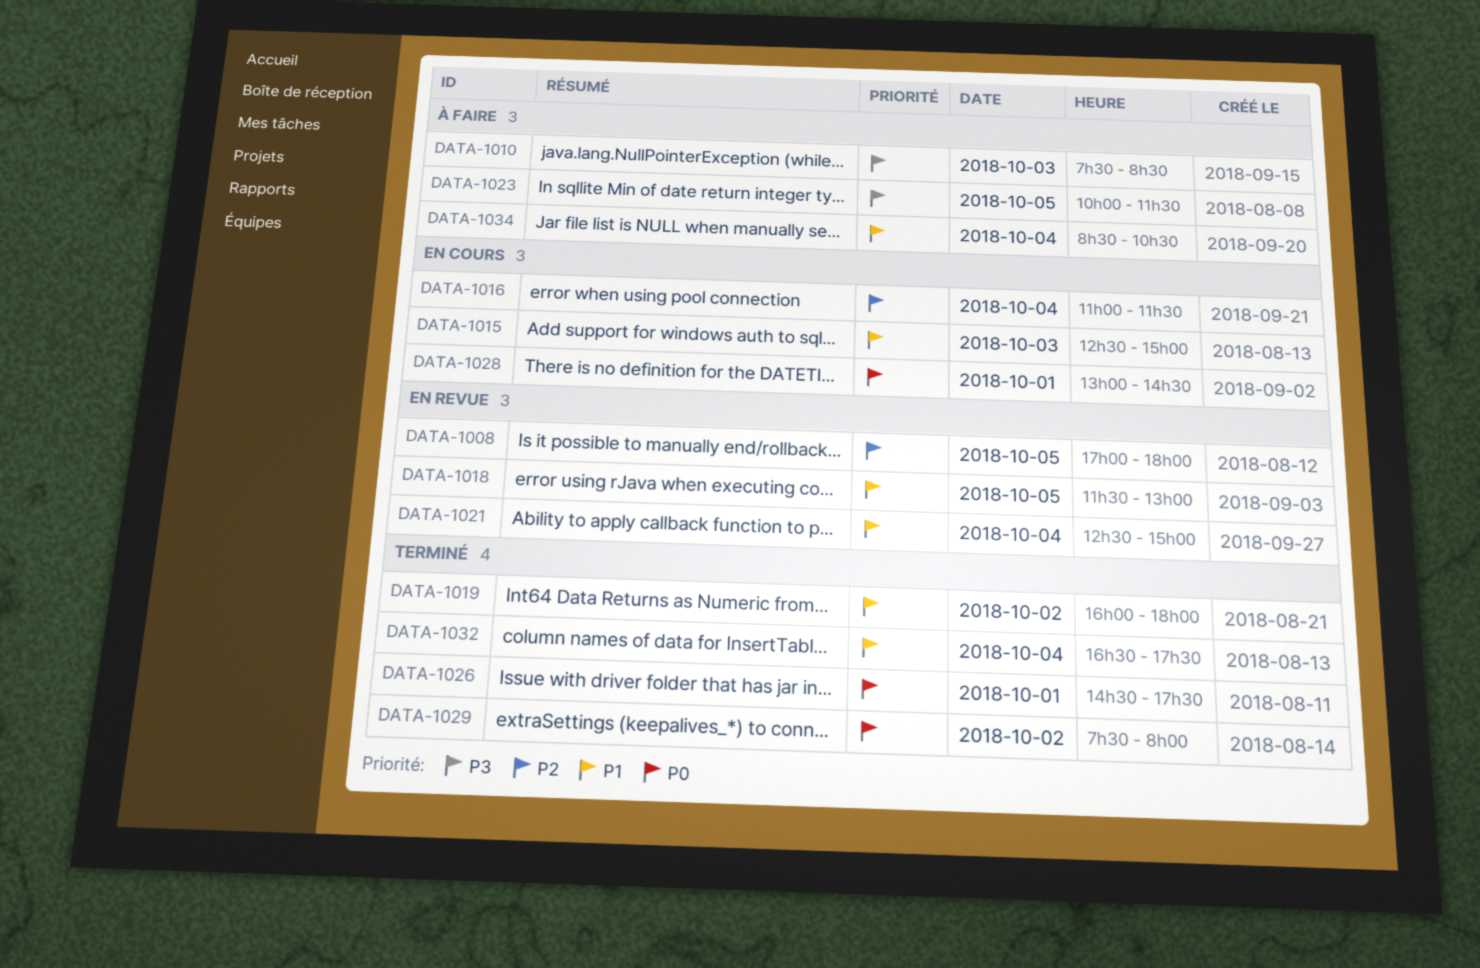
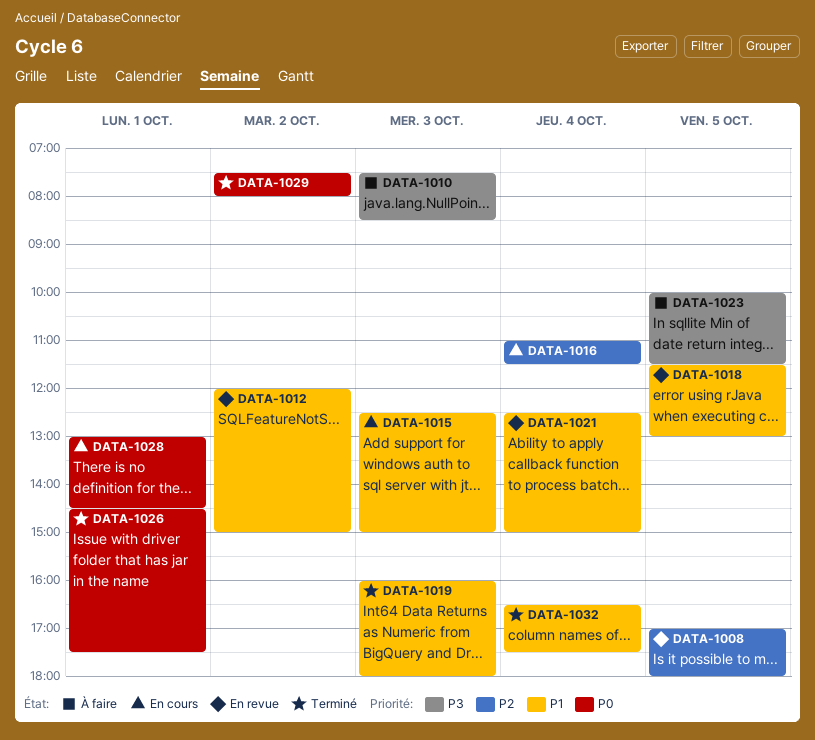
DATA-1012: none -> present
DATA-1019, day: Oct 2 -> Oct 3
DATA-1034: present -> none

